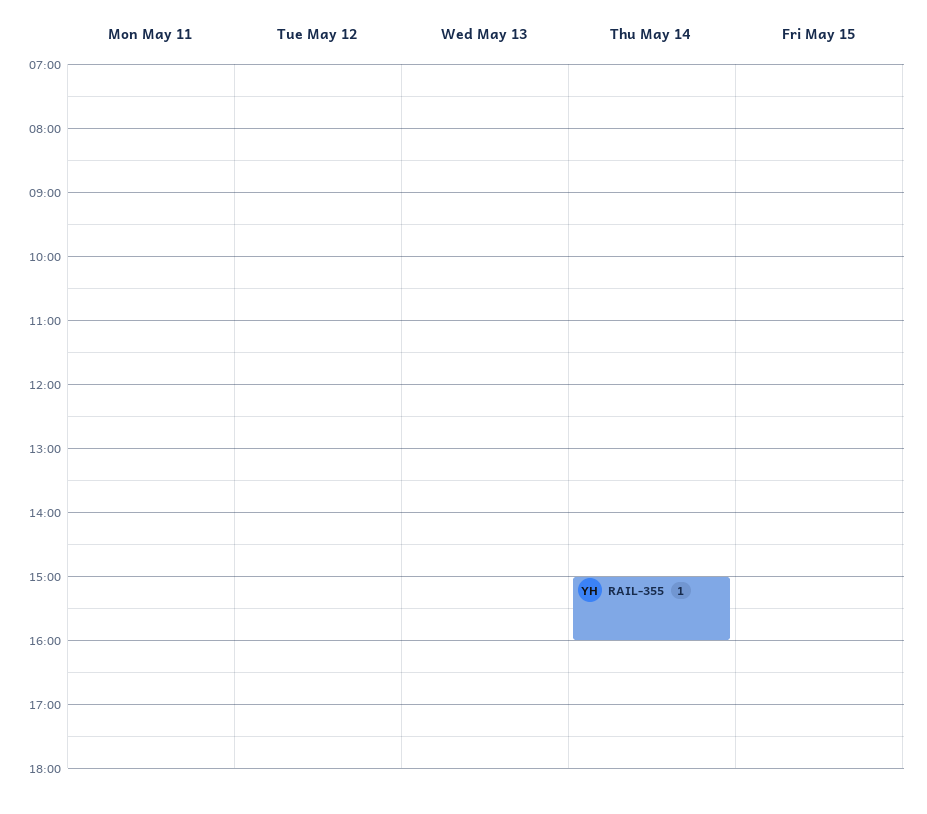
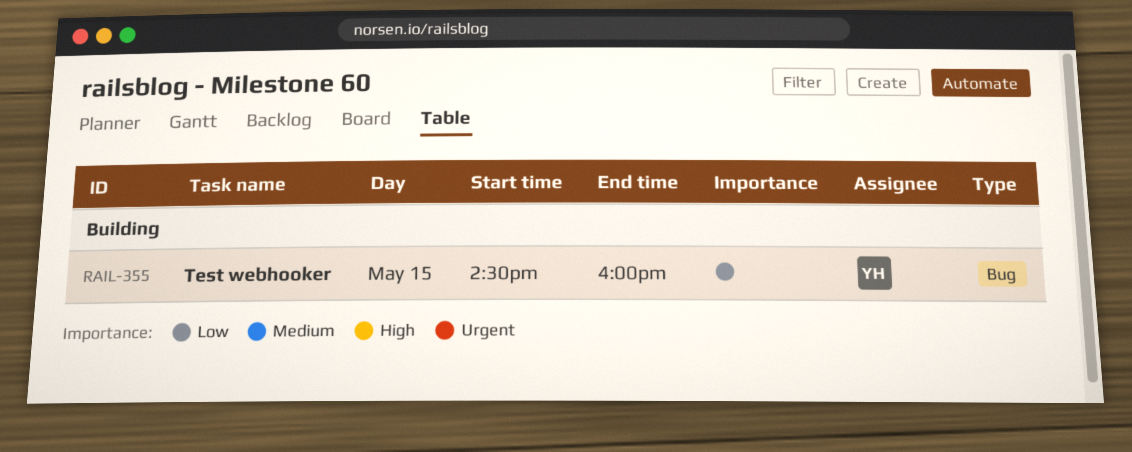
RAIL-355, day: May 14 -> May 15
RAIL-355, begins: 15:00 -> 14:30

